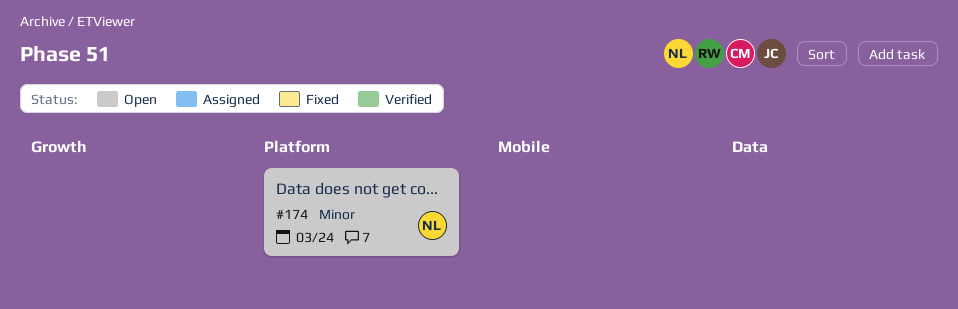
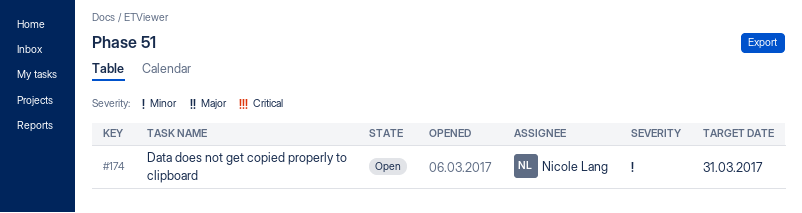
#174, due: Mar 24 -> Mar 31

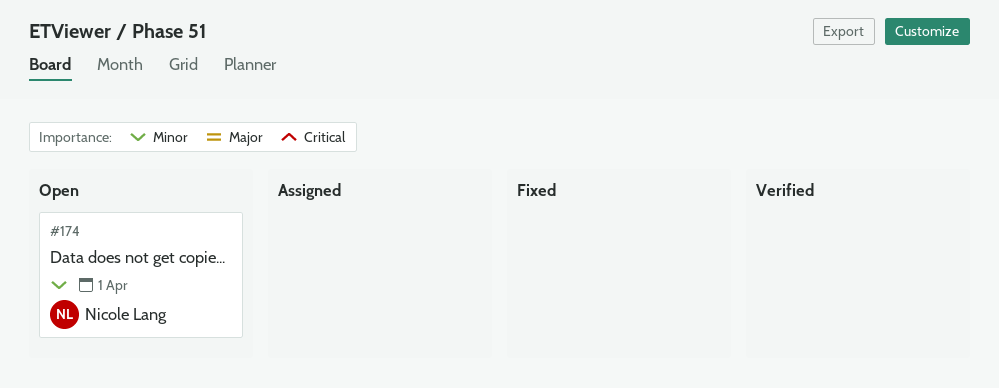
#174, due: Mar 31 -> Apr 1

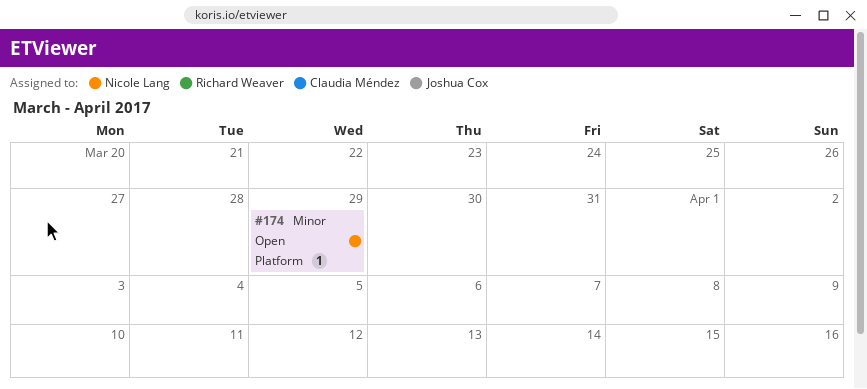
#174, due: Apr 1 -> Mar 29

